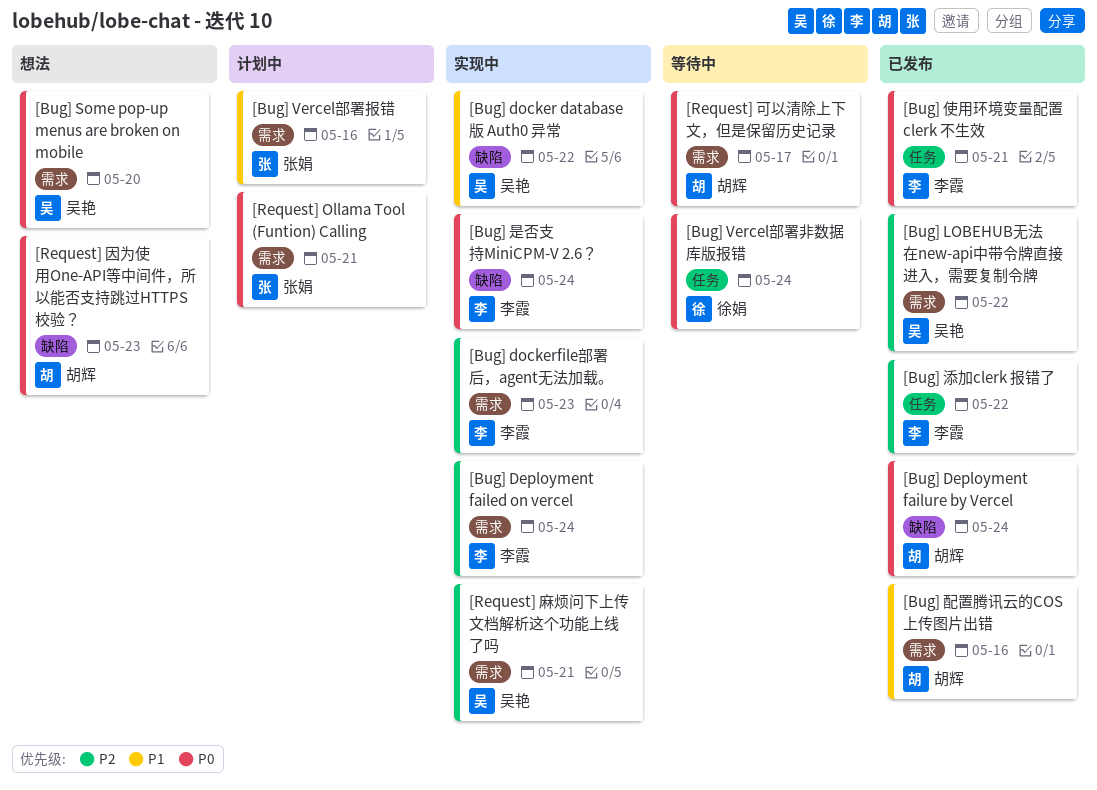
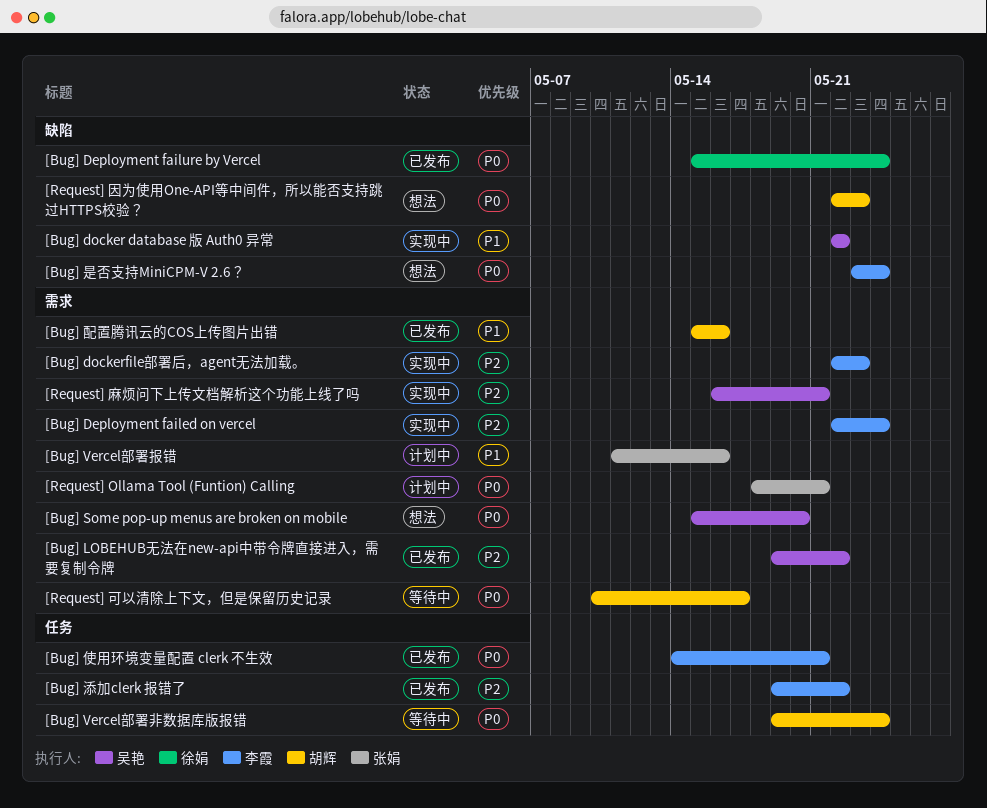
[Bug] Deployment failure by Vercel, owner: 胡辉 -> 徐娟
[Bug] Vercel部署非数据库版报错, owner: 徐娟 -> 胡辉
[Bug] 是否支持MiniCPM-V 2.6？, status: 实现中 -> 想法

